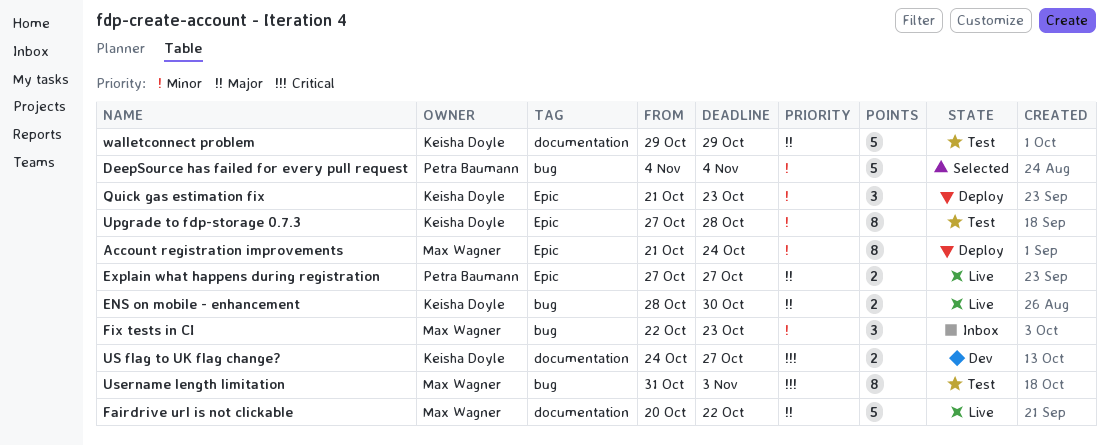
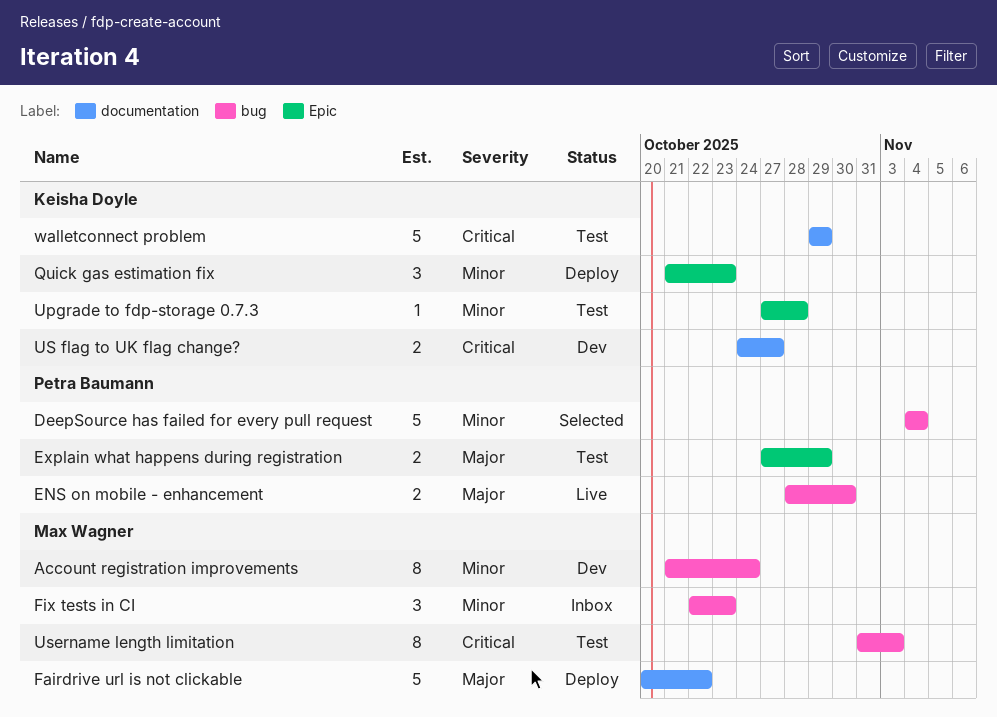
Account registration improvements, status: Deploy -> Dev
Account registration improvements, label: Epic -> bug
ENS on mobile - enhancement, owner: Keisha Doyle -> Petra Baumann
Explain what happens during registration, status: Live -> Test
Explain what happens during registration, due: Oct 27 -> Oct 29
Fairdrive url is not clickable, status: Live -> Deploy
Upgrade to fdp-storage 0.7.3, estimate: 8 -> 1
walletconnect problem, priority: Major -> Critical

